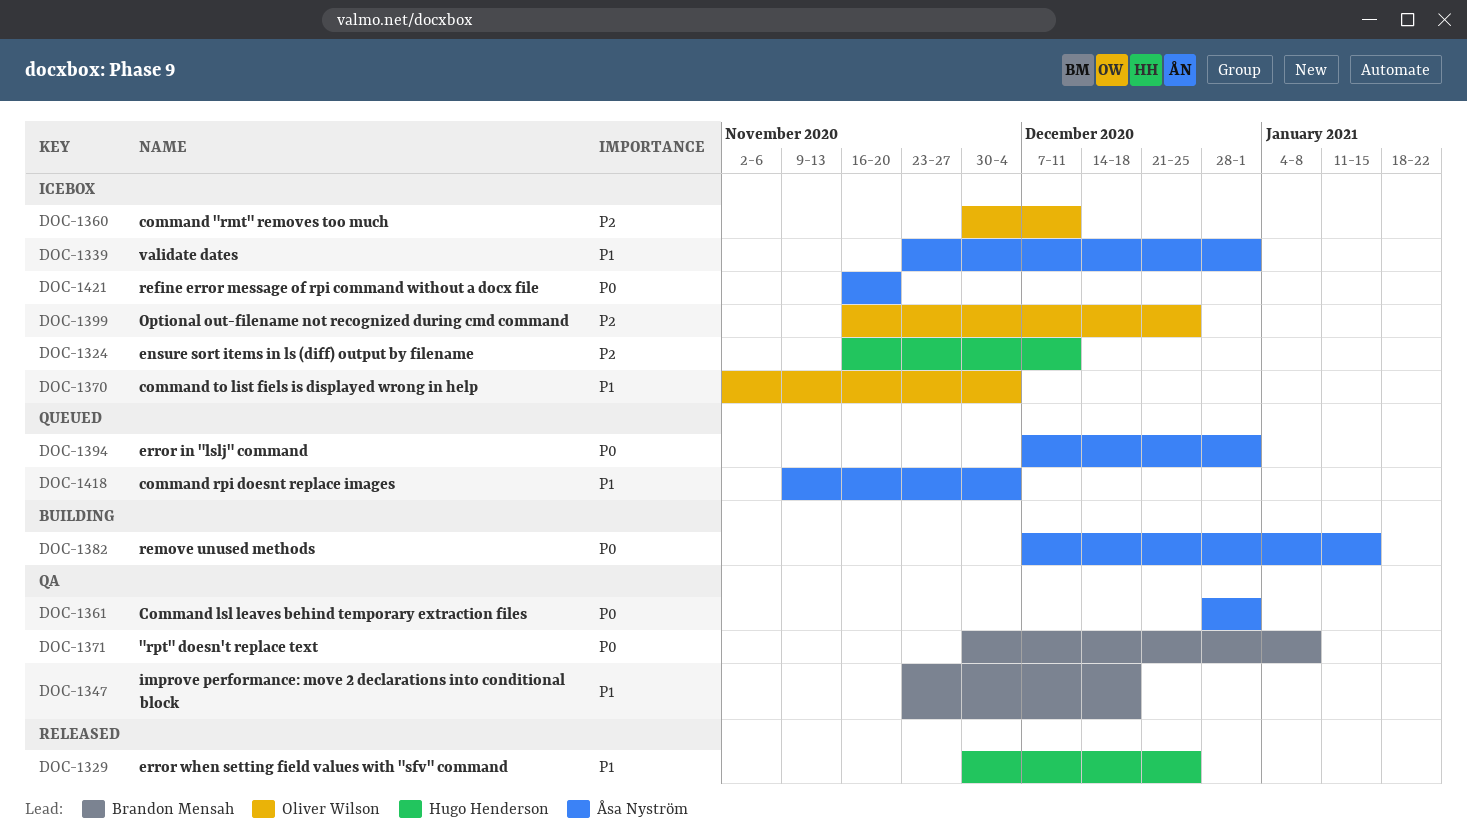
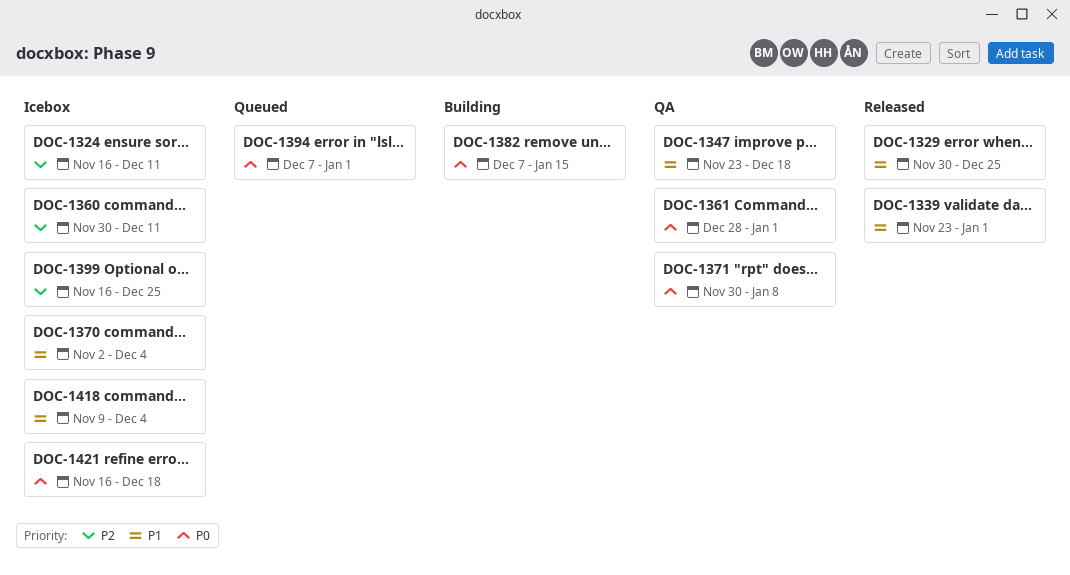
DOC-1339, status: Icebox -> Released
DOC-1418, status: Queued -> Icebox
DOC-1421, due: Nov 20 -> Dec 18

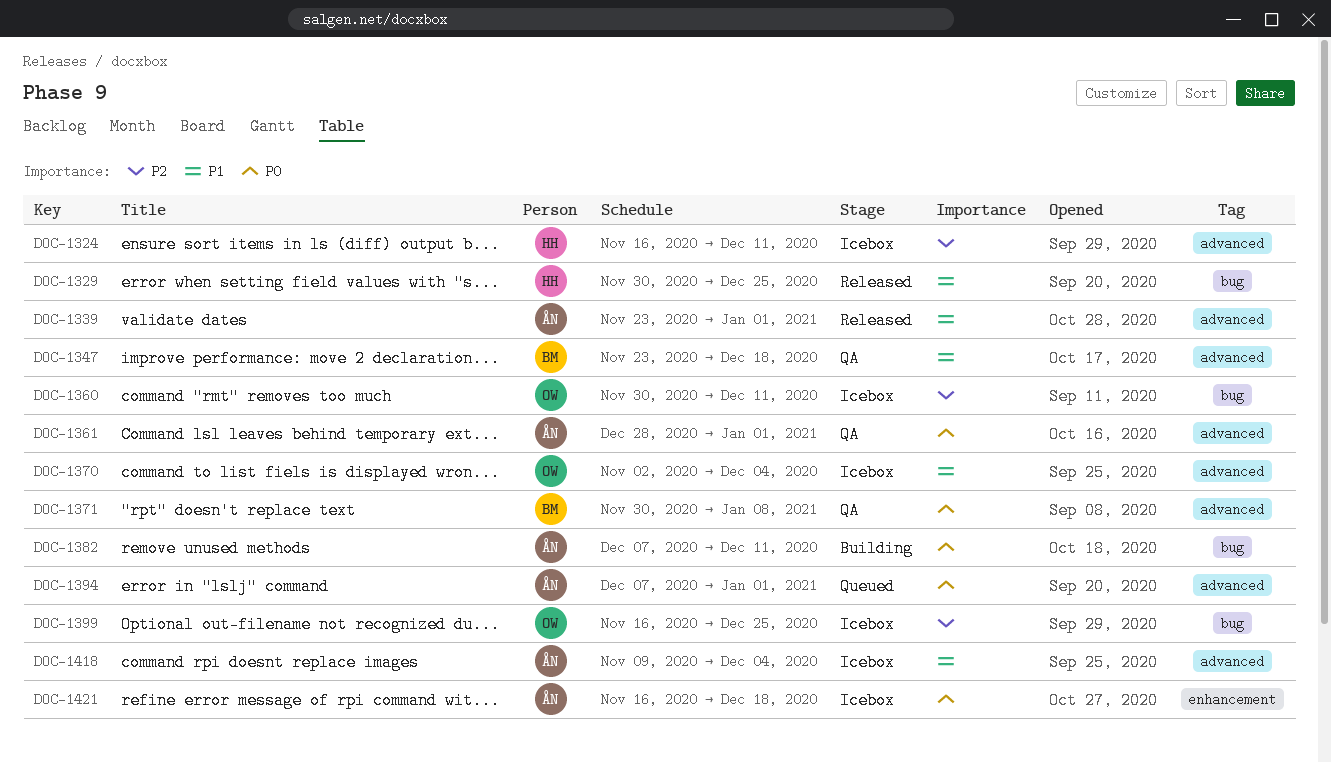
DOC-1382, due: Jan 15 -> Dec 11

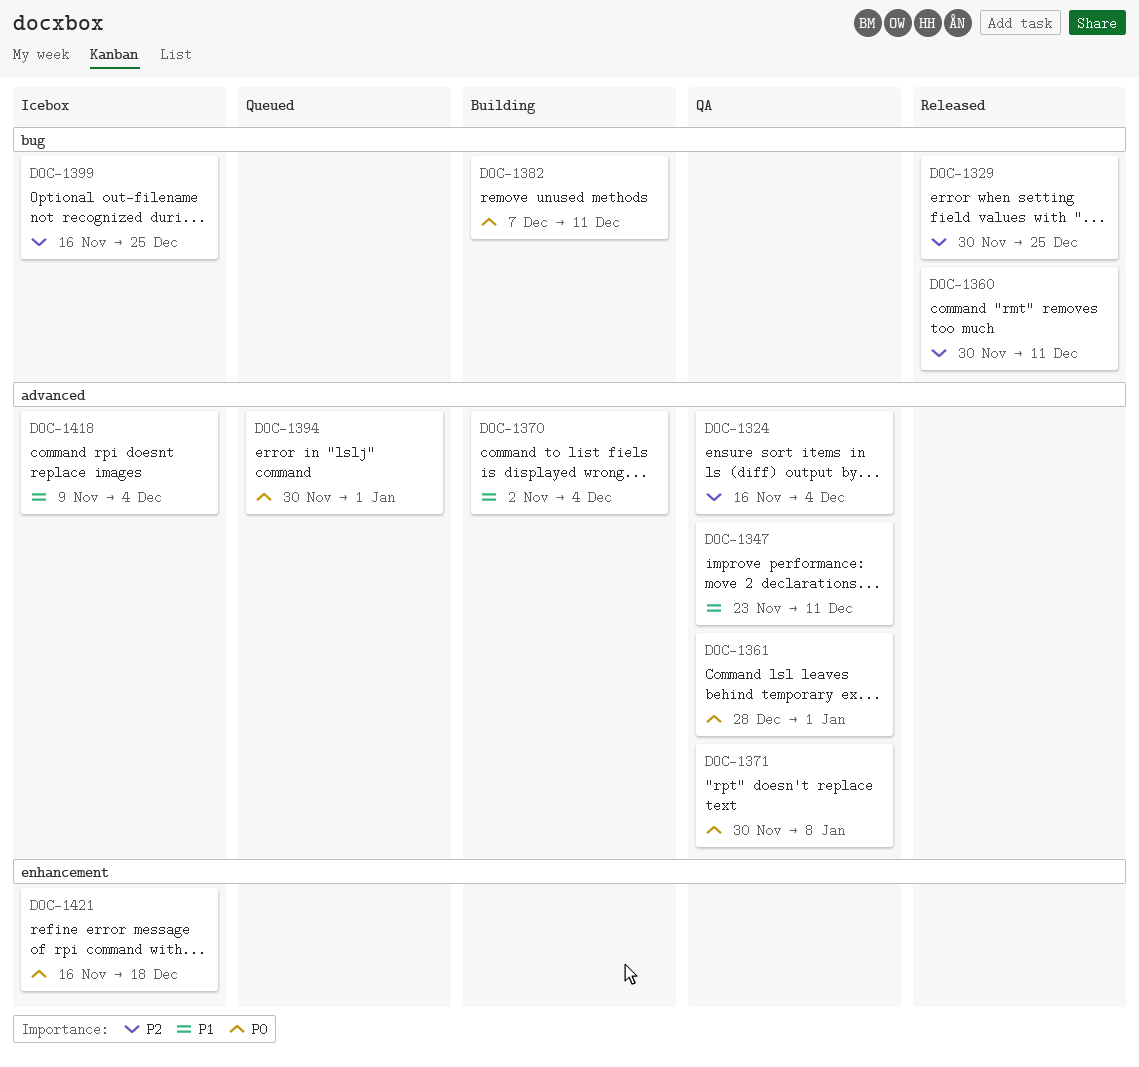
DOC-1324, status: Icebox -> QA
DOC-1324, due: Dec 11 -> Dec 4
DOC-1329, priority: P1 -> P2
DOC-1339: present -> none
DOC-1347, due: Dec 18 -> Dec 11
DOC-1360, status: Icebox -> Released
DOC-1370, status: Icebox -> Building
DOC-1394, start: Dec 7 -> Nov 30

